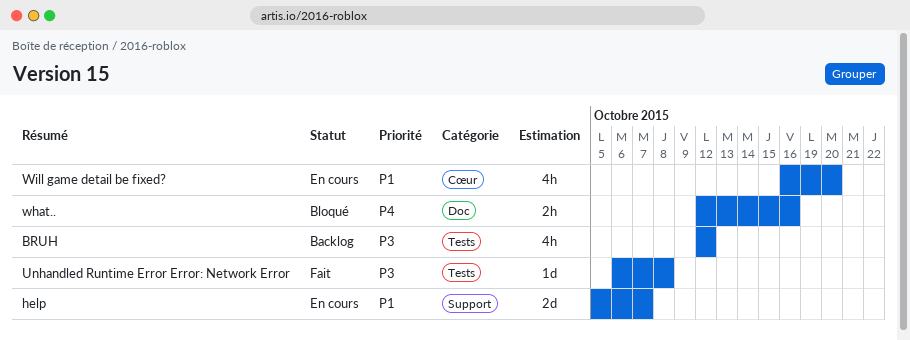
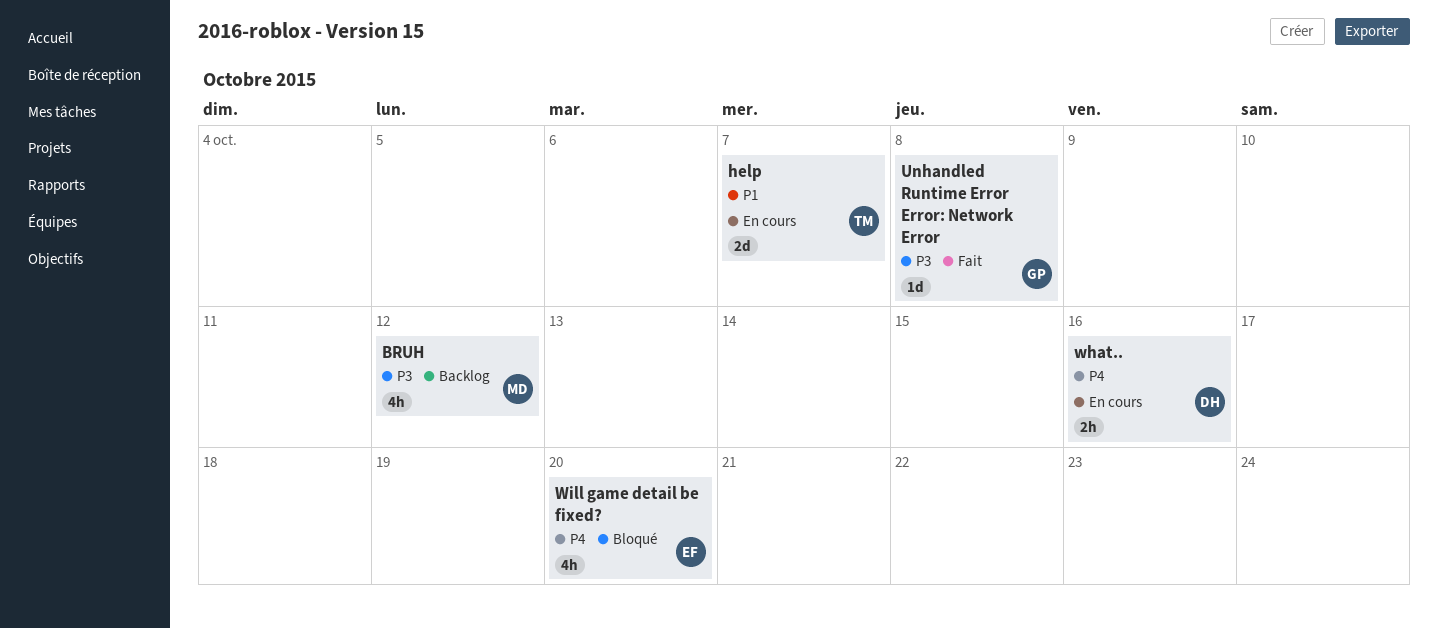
what.., status: Bloqué -> En cours
Will game detail be fixed?, status: En cours -> Bloqué
Will game detail be fixed?, priority: P1 -> P4

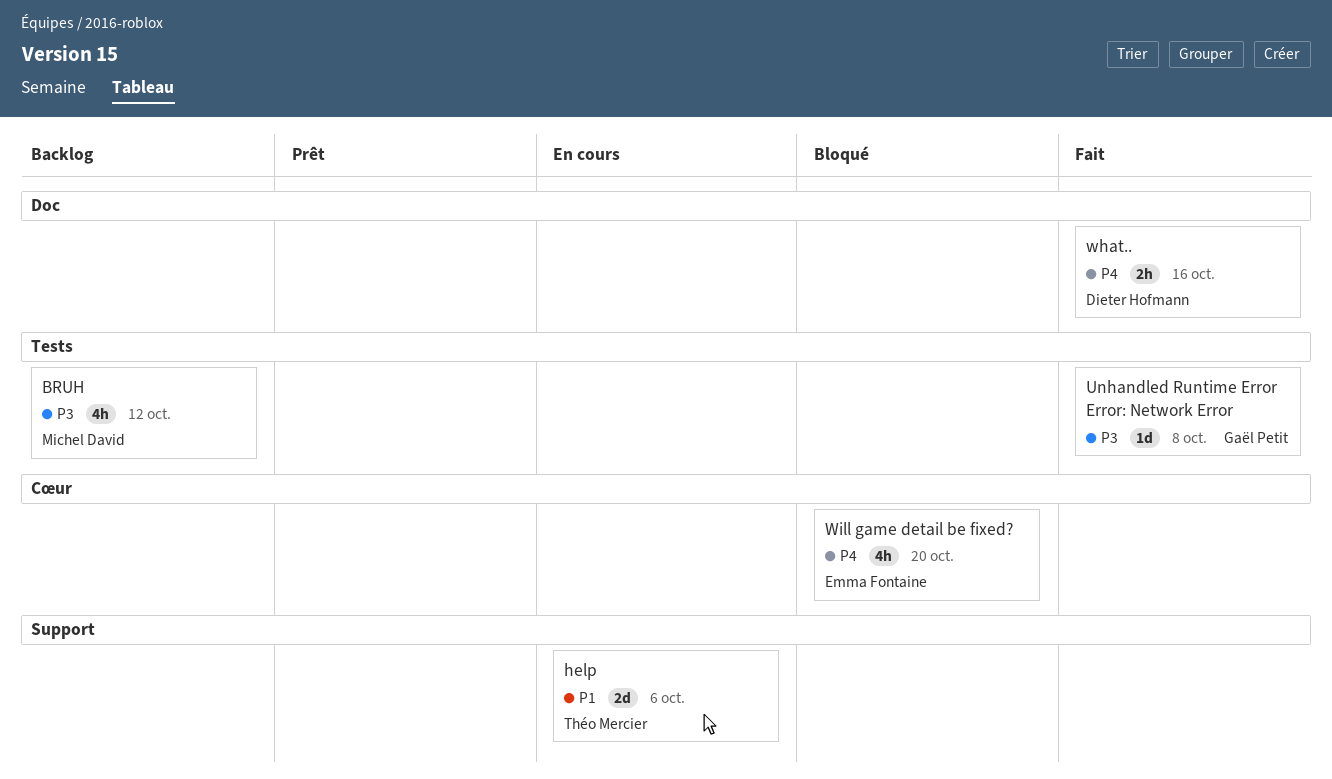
help, due: Oct 7 -> Oct 6
what.., status: En cours -> Fait

